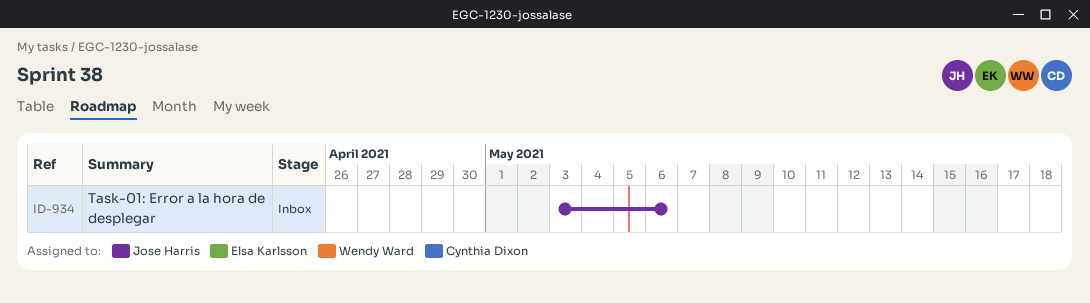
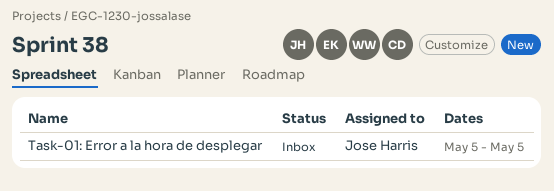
Task-01: Error a la hora de desplegar, start: May 3 -> May 5
Task-01: Error a la hora de desplegar, due: May 6 -> May 5

